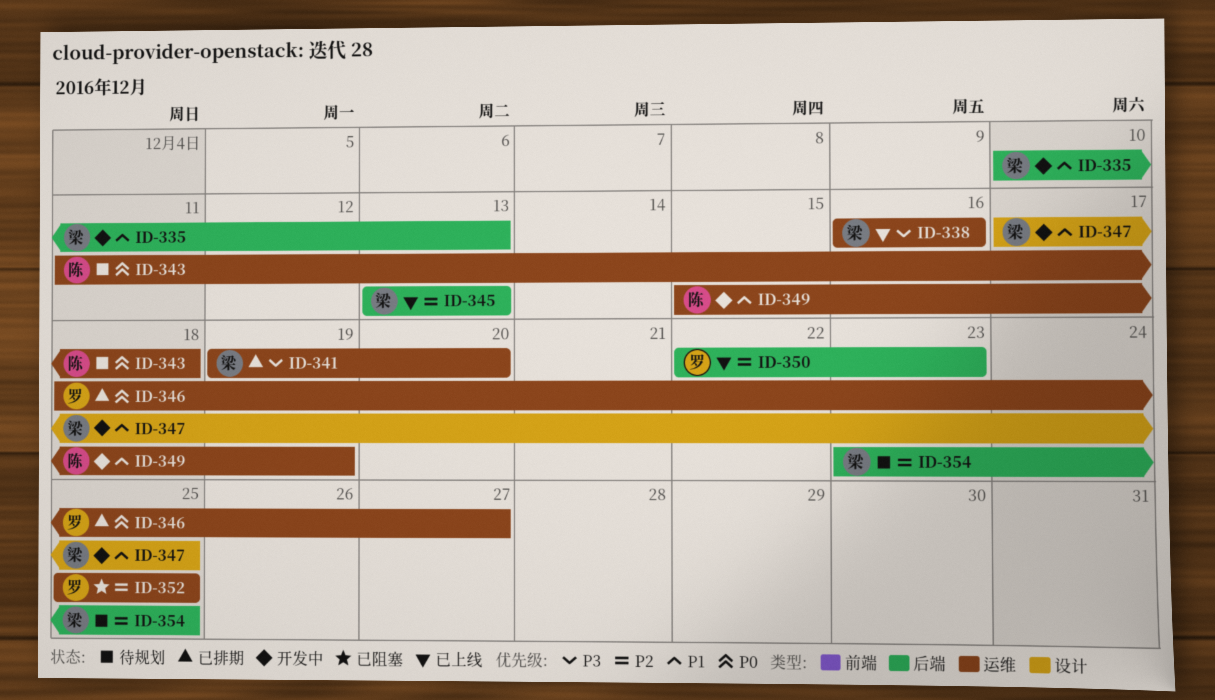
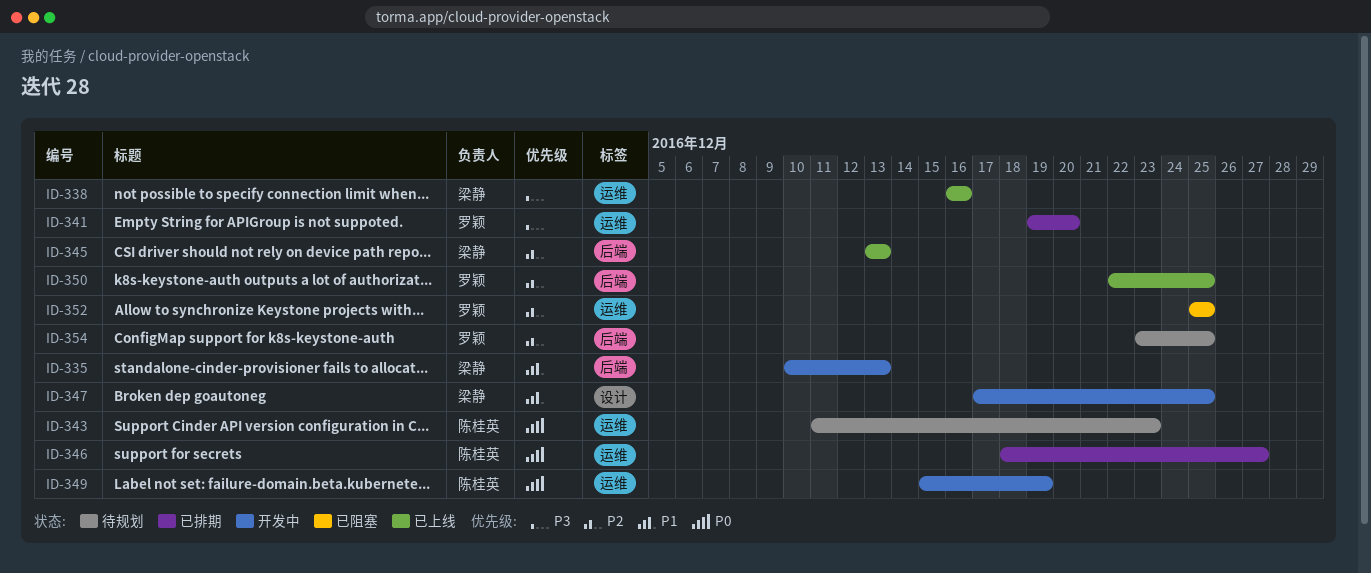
ID-341, owner: 梁静 -> 罗颖
ID-343, due: Dec 18 -> Dec 23
ID-346, owner: 罗颖 -> 陈桂英
ID-349, priority: P1 -> P0
ID-350, due: Dec 23 -> Dec 25
ID-354, owner: 梁静 -> 罗颖

